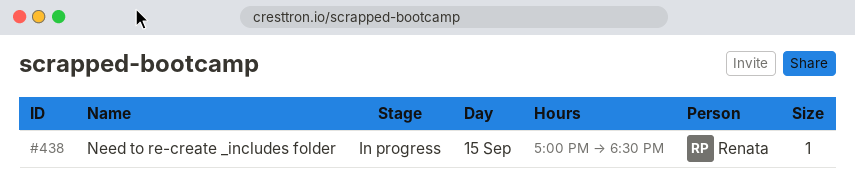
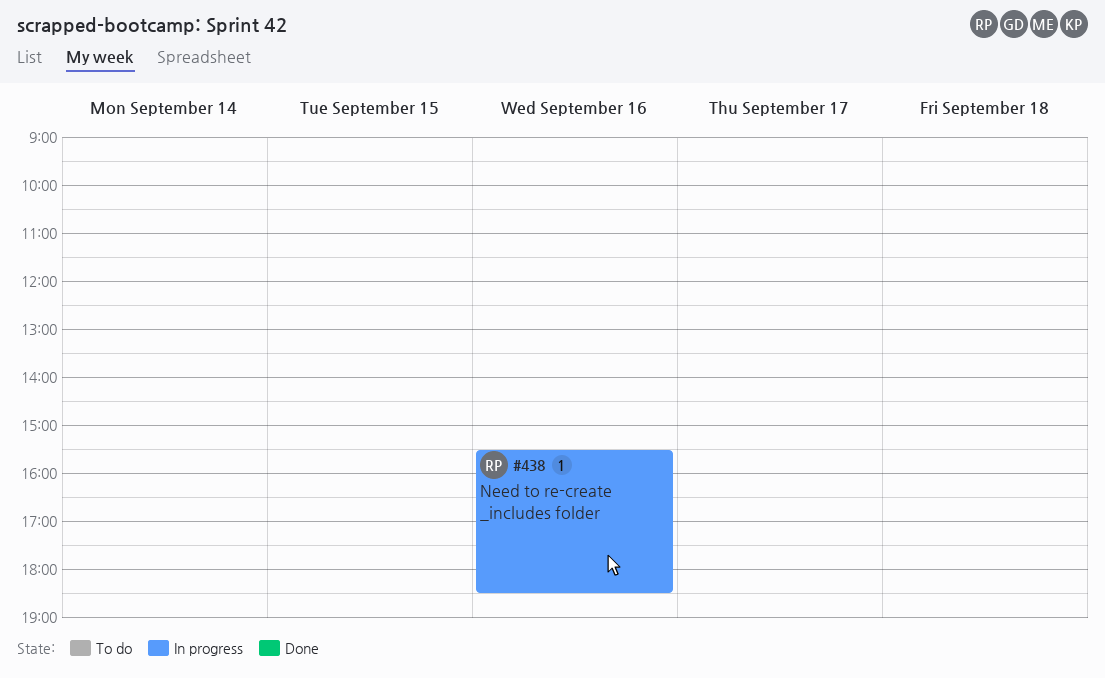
#438, day: Sep 15 -> Sep 16
#438, begins: 17:00 -> 15:30

